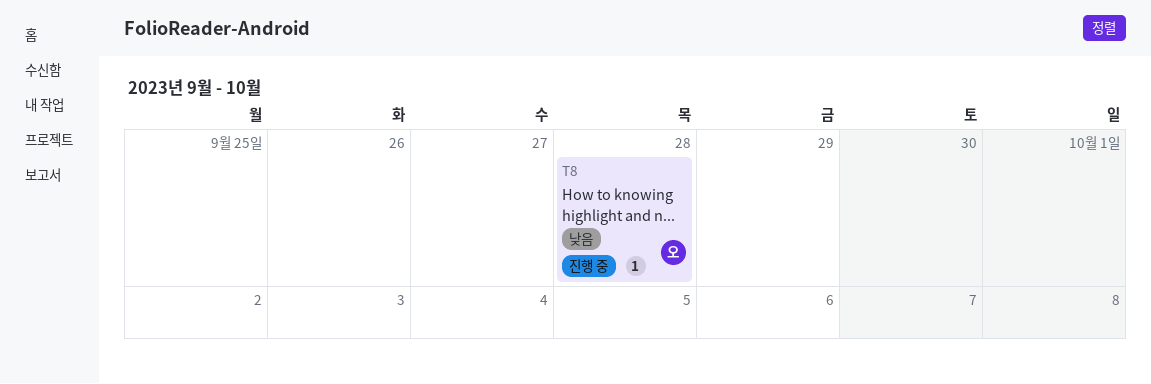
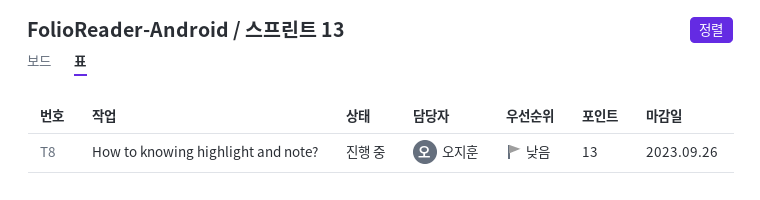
T8, estimate: 1 -> 13
T8, due: Sep 28 -> Sep 26

